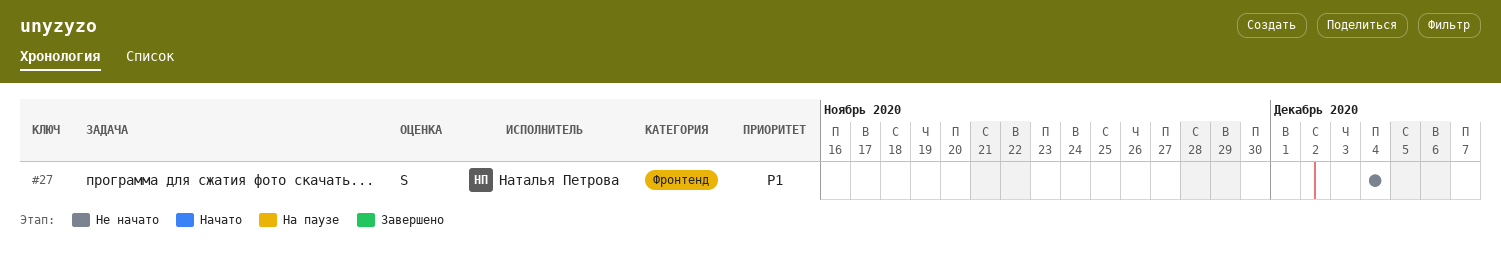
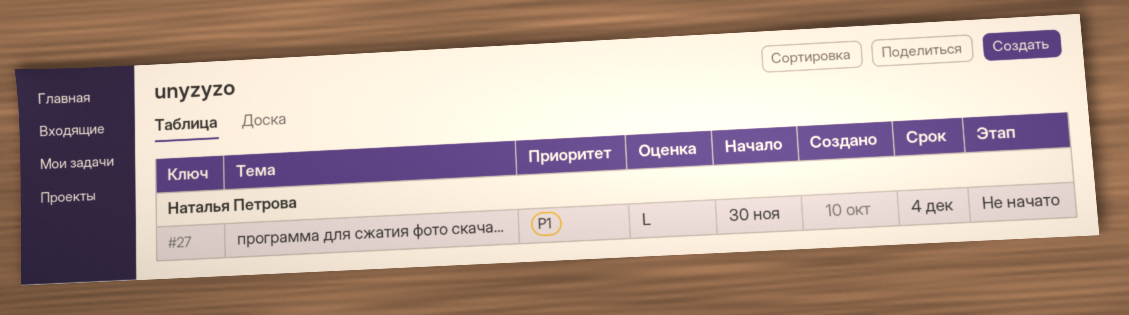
#27, estimate: S -> L
#27, start: Dec 4 -> Nov 30

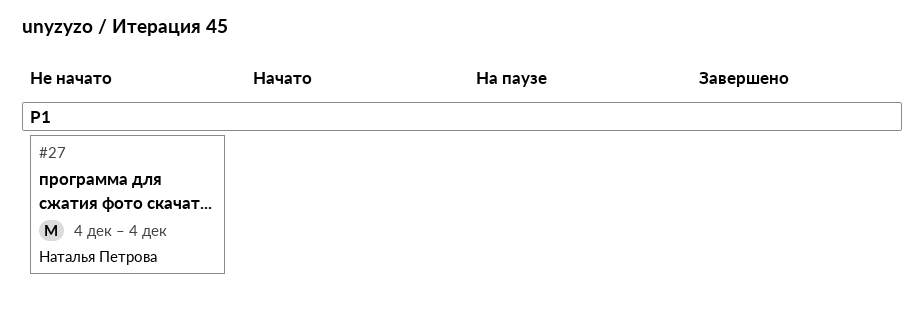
#27, estimate: L -> M
#27, start: Nov 30 -> Dec 4

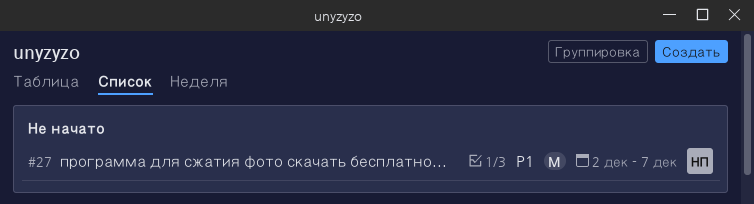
#27, start: Dec 4 -> Dec 2
#27, due: Dec 4 -> Dec 7

